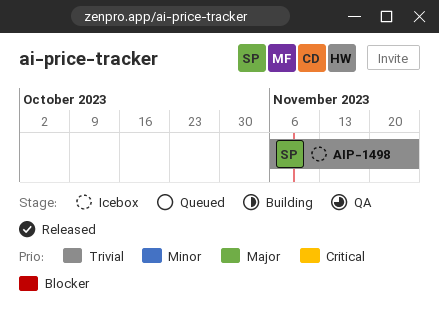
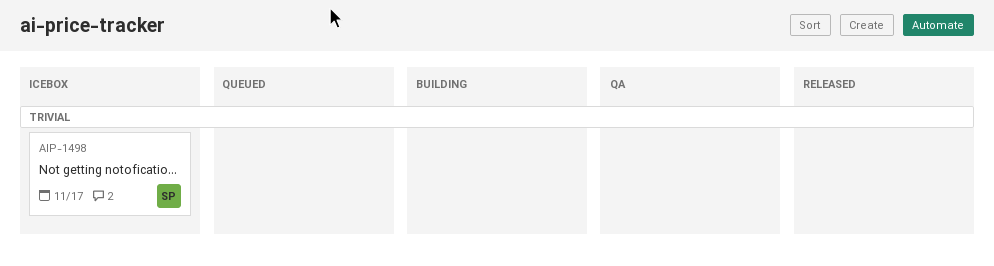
AIP-1498, due: Nov 24 -> Nov 17

